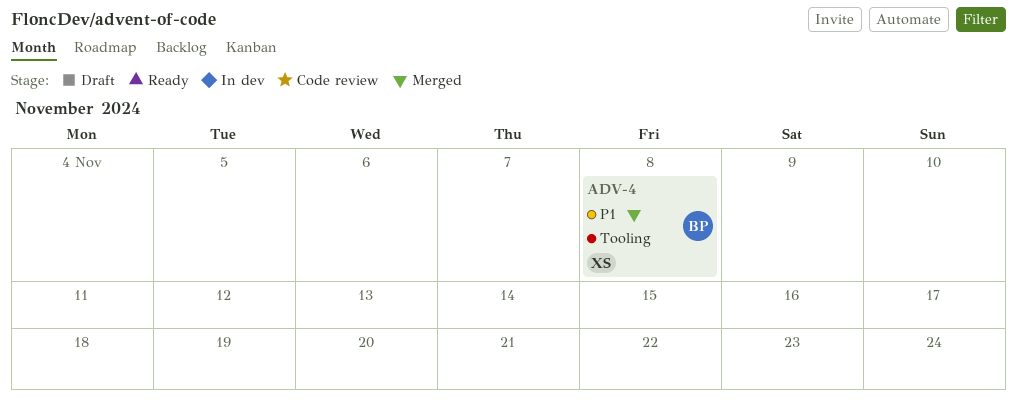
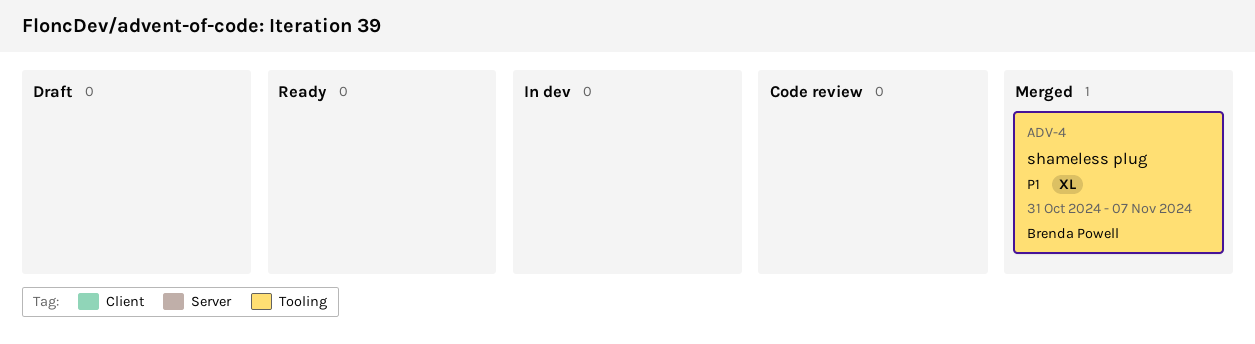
ADV-4, estimate: XS -> XL
ADV-4, due: Nov 8 -> Nov 7

